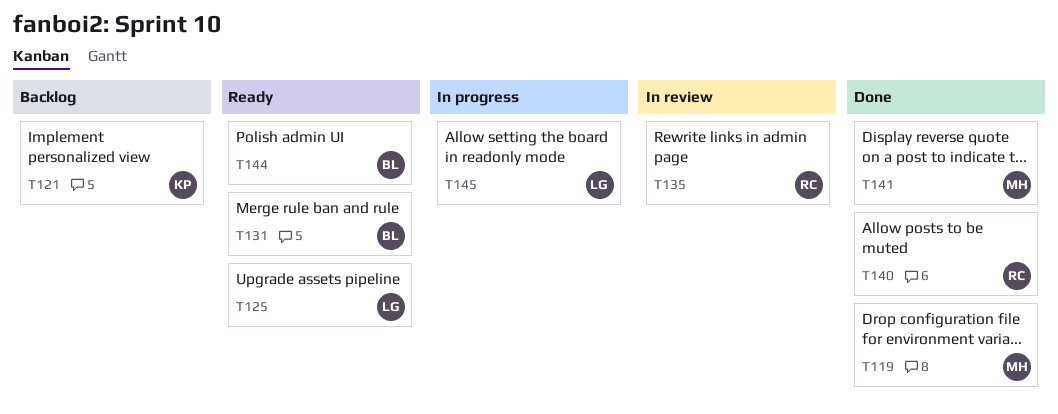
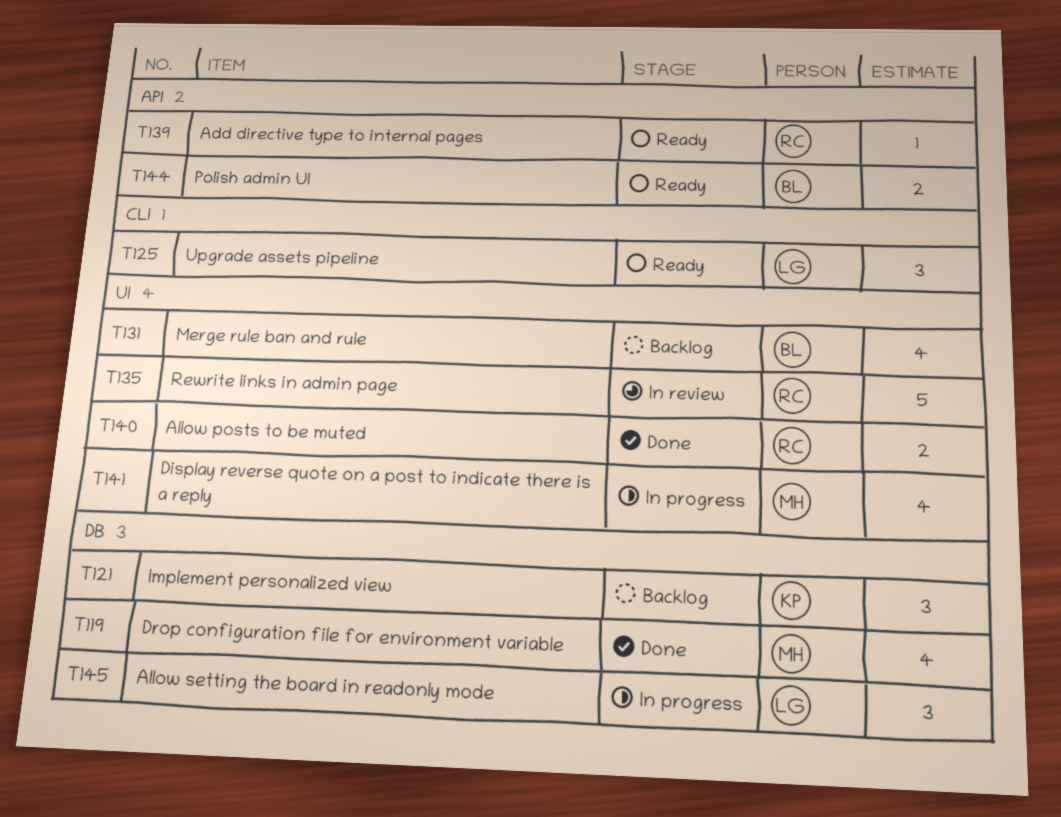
T131, status: Ready -> Backlog
T139: none -> present
T141, status: Done -> In progress

